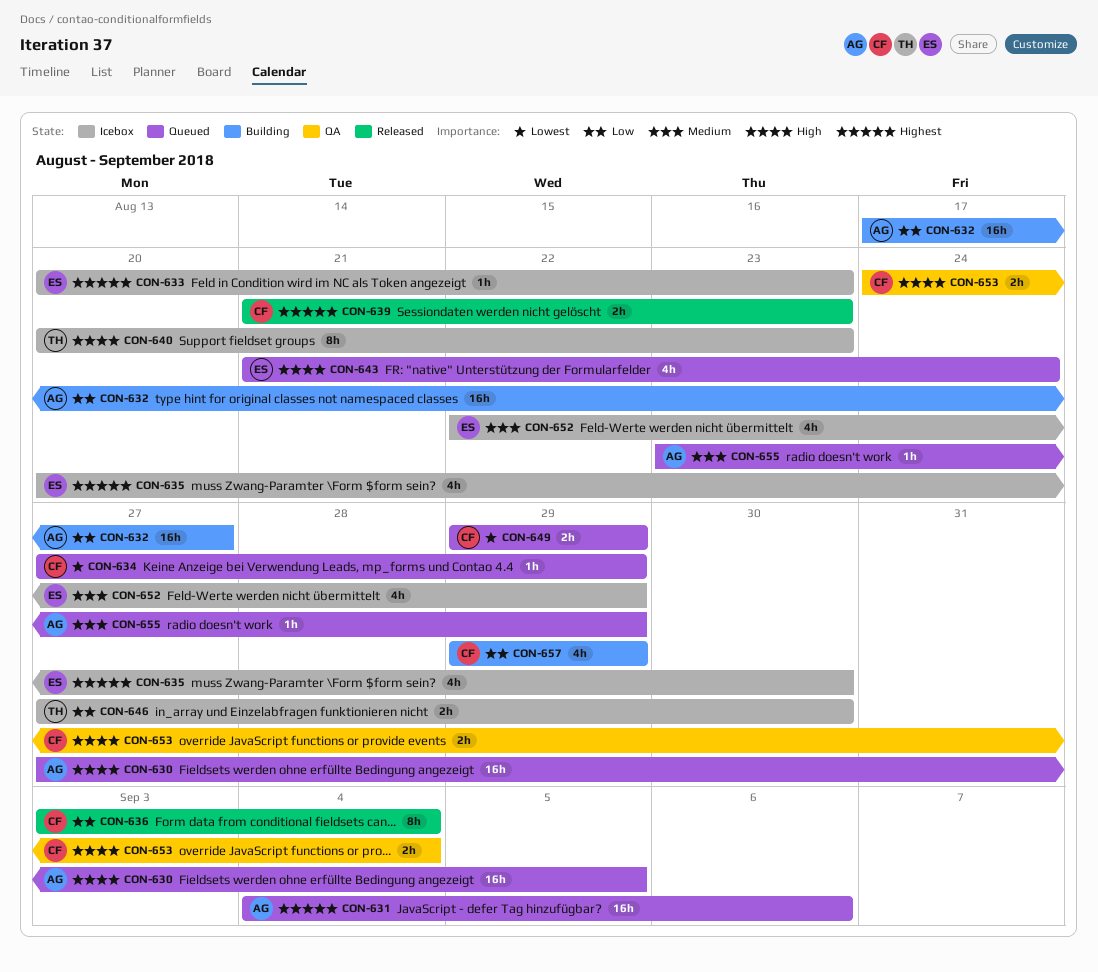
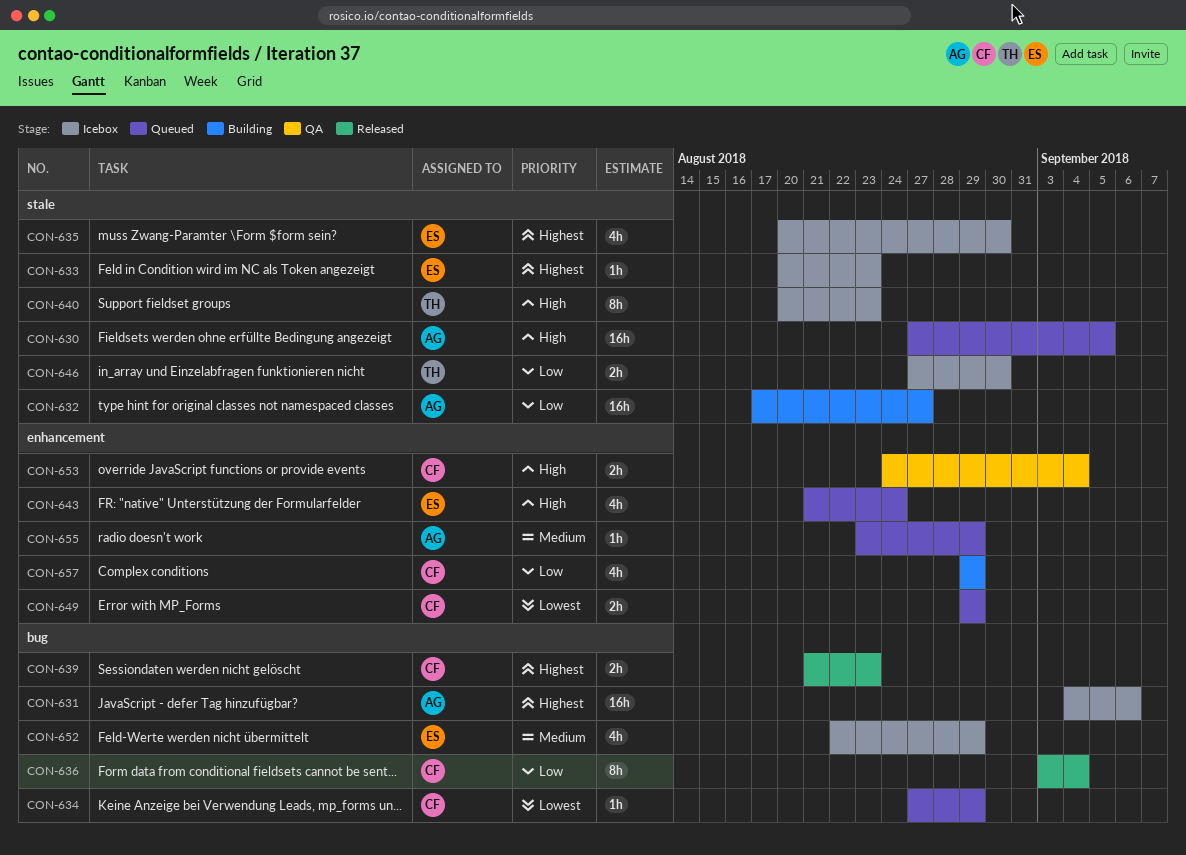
CON-631, status: Queued -> Icebox

